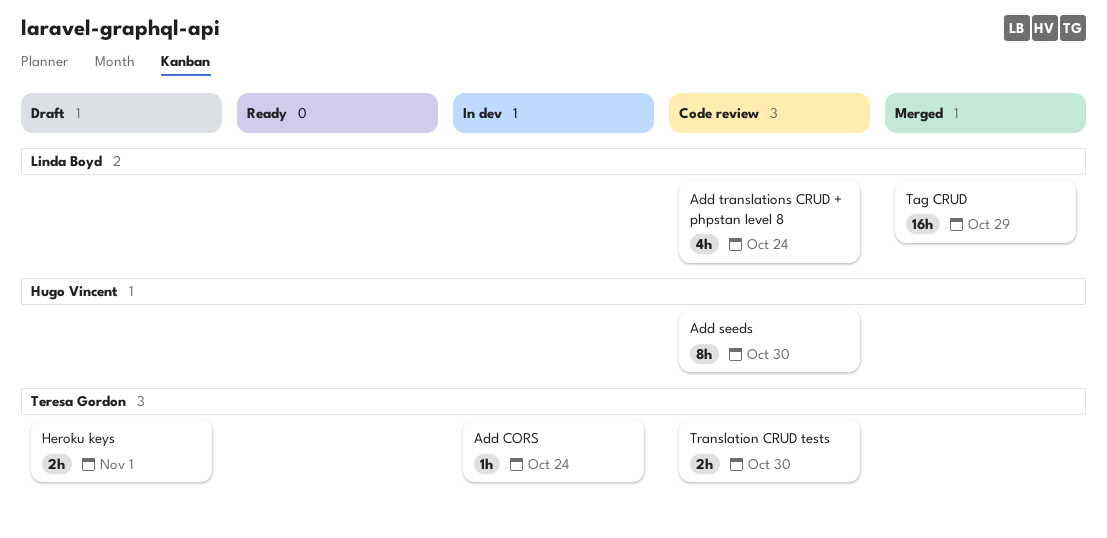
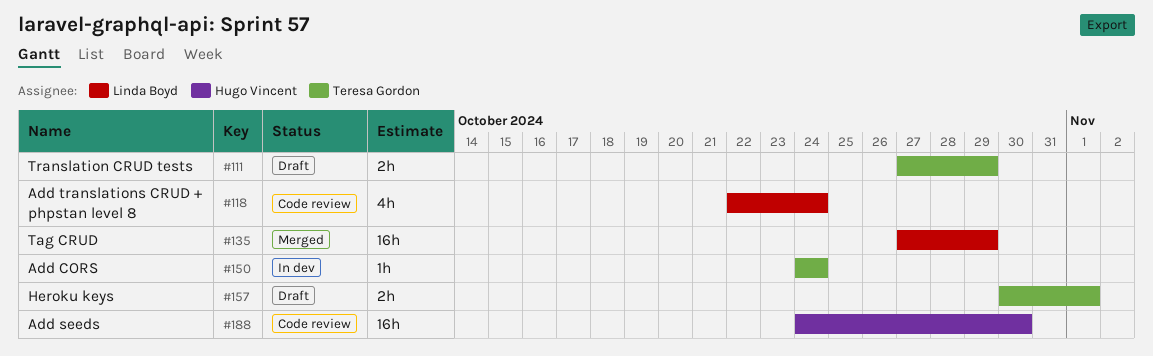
Add seeds, estimate: 8h -> 16h
Translation CRUD tests, status: Code review -> Draft
Translation CRUD tests, due: Oct 30 -> Oct 29

